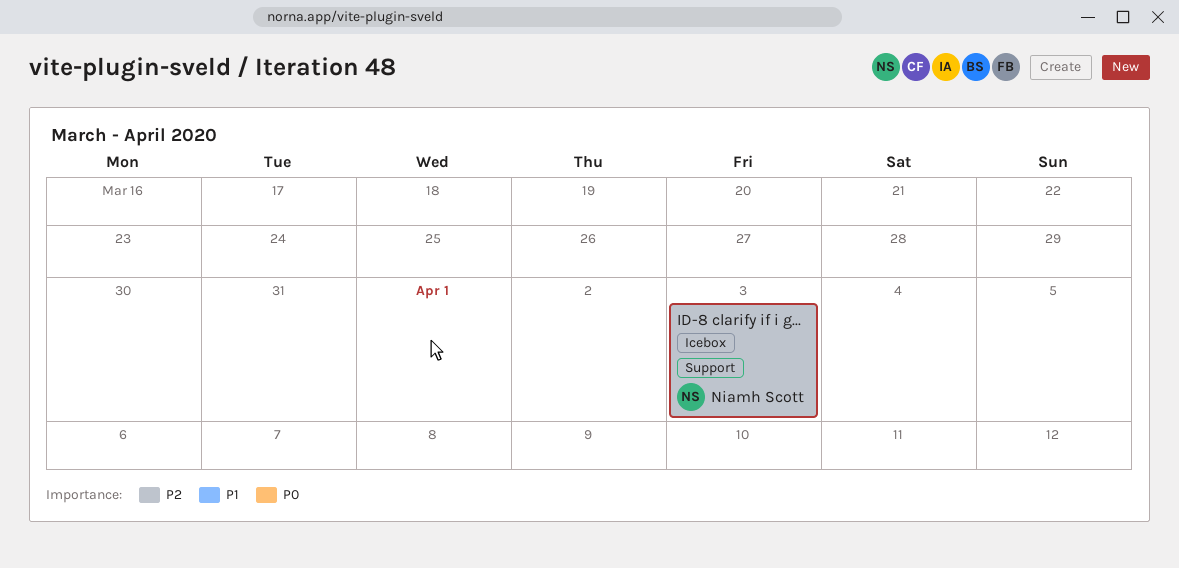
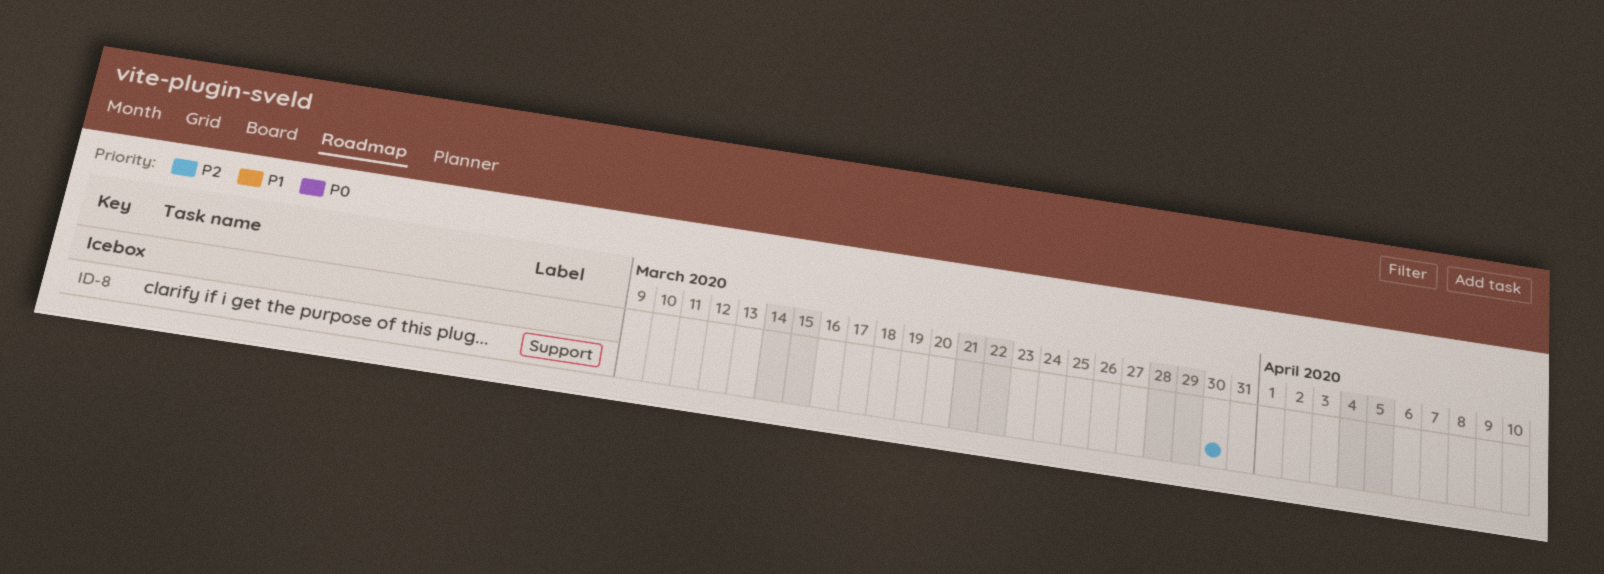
ID-8, due: Apr 3 -> Mar 30

